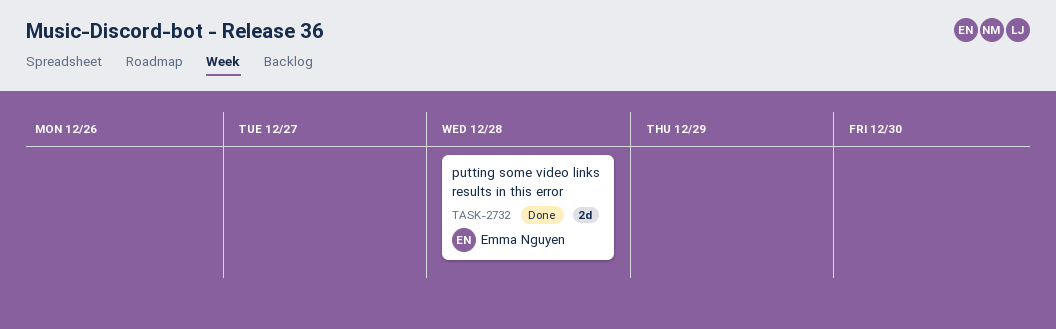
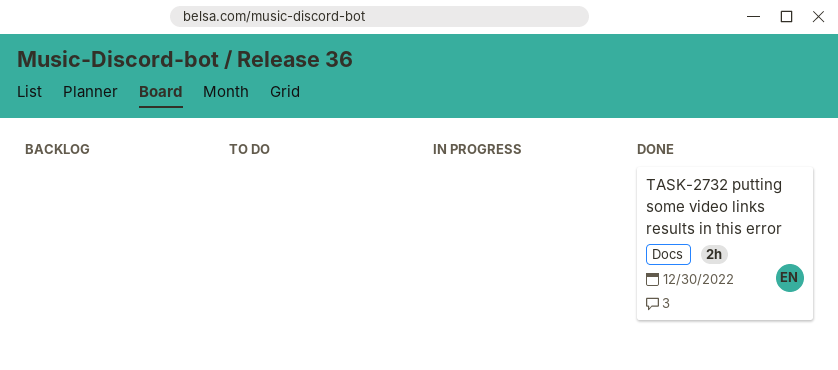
TASK-2732, estimate: 2d -> 2h
TASK-2732, due: Dec 28 -> Dec 30

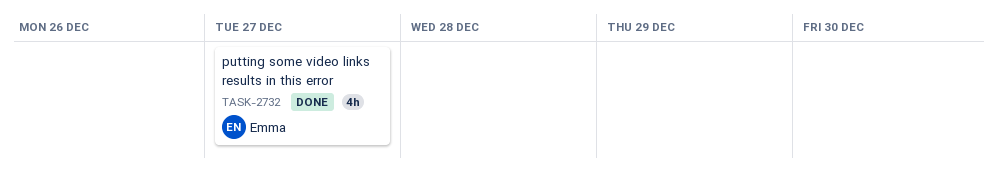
TASK-2732, estimate: 2h -> 4h
TASK-2732, due: Dec 30 -> Dec 27

